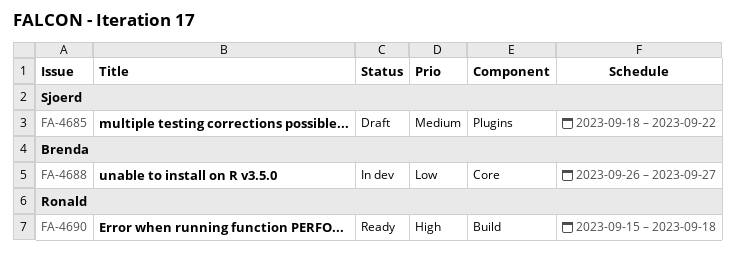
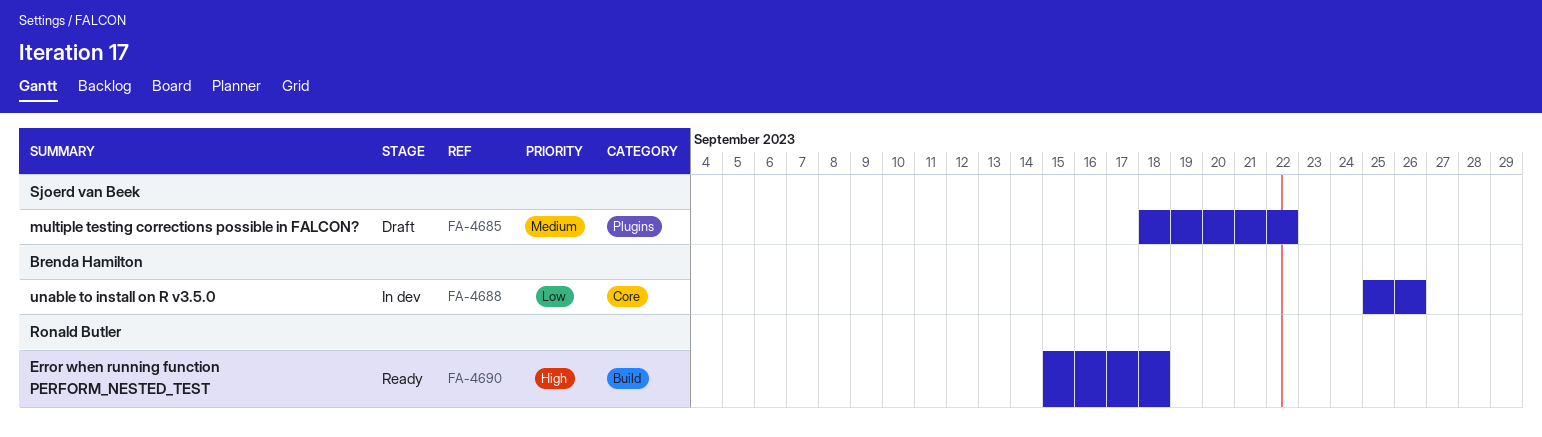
FA-4688, start: Sep 26 -> Sep 25
FA-4688, due: Sep 27 -> Sep 26

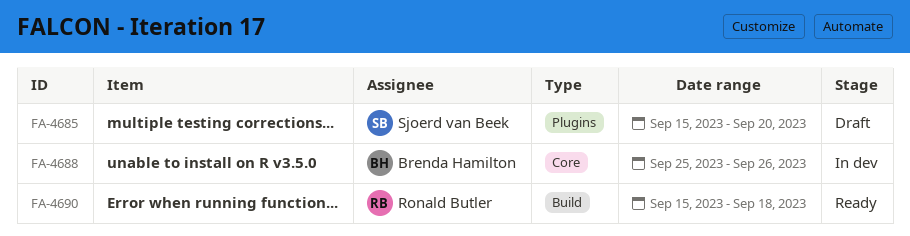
FA-4685, start: Sep 18 -> Sep 15
FA-4685, due: Sep 22 -> Sep 20

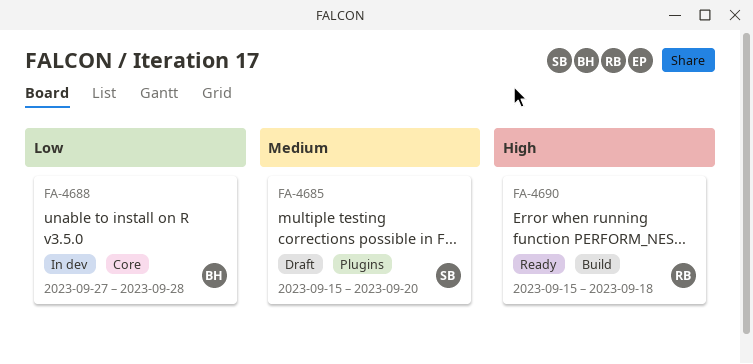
FA-4688, start: Sep 25 -> Sep 27
FA-4688, due: Sep 26 -> Sep 28

